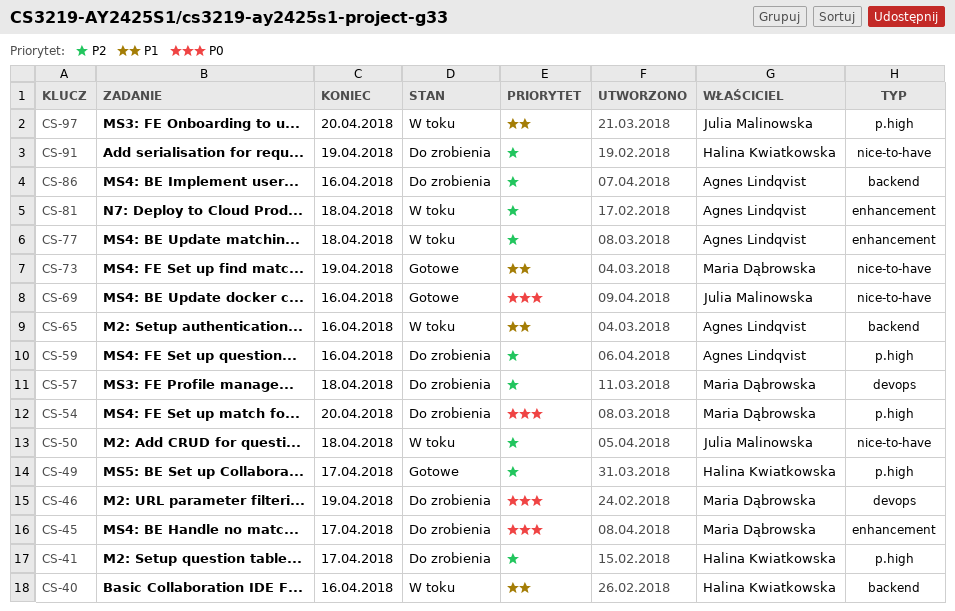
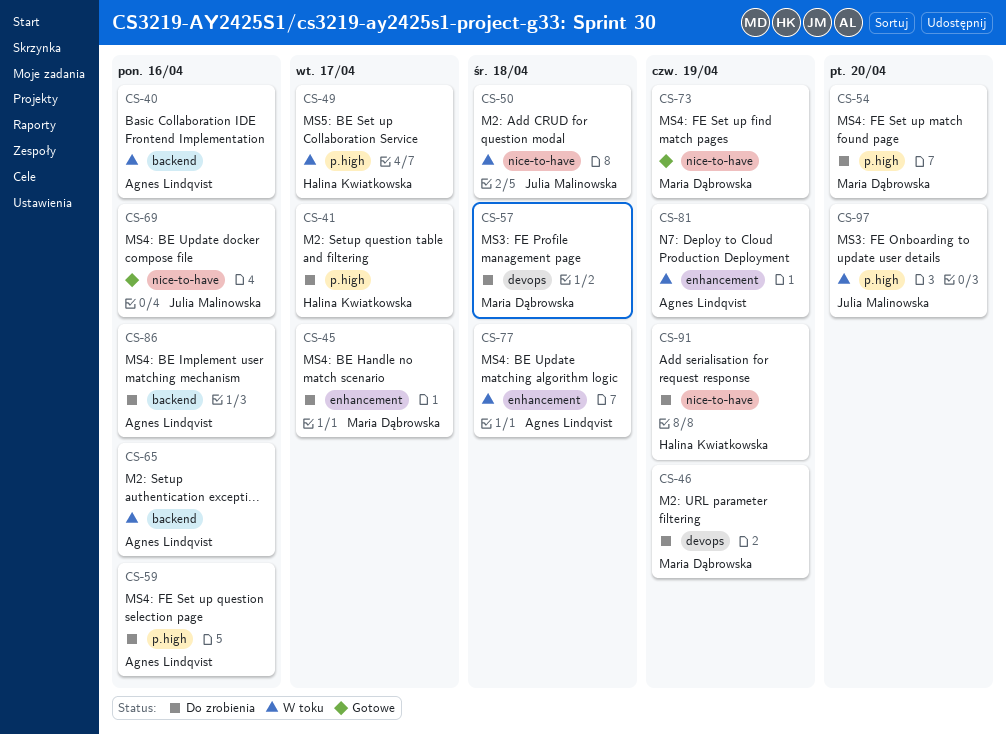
CS-40, owner: Halina Kwiatkowska -> Agnes Lindqvist
CS-49, status: Gotowe -> W toku
CS-81, due: Apr 18 -> Apr 19

